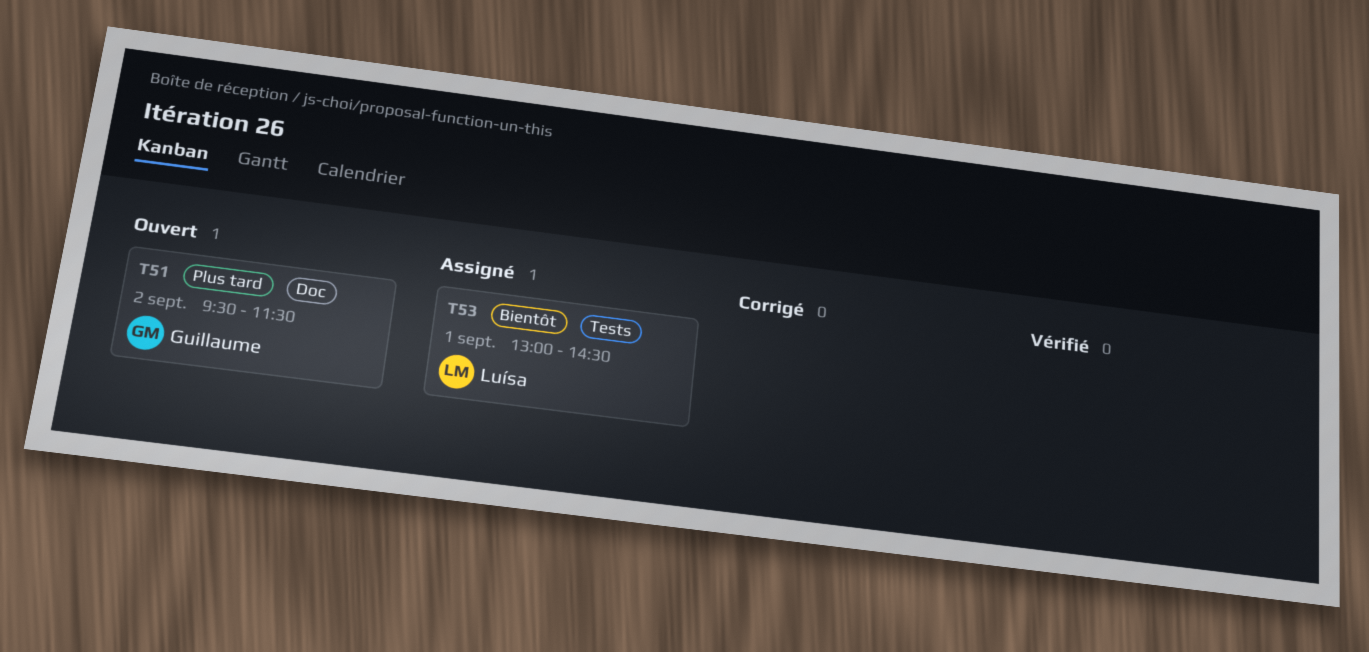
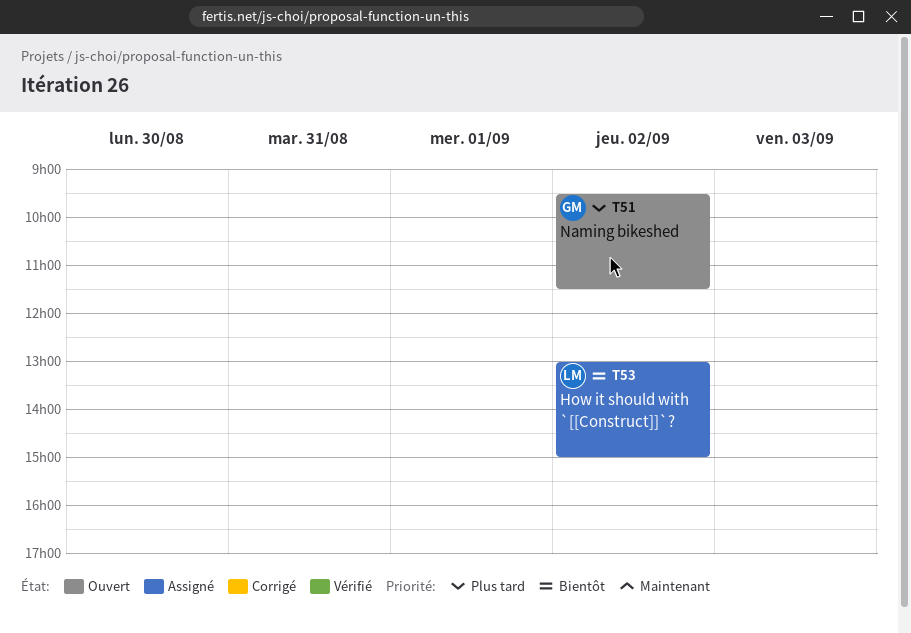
T53, day: Sep 1 -> Sep 2
T53, ends: 14:30 -> 15:00

